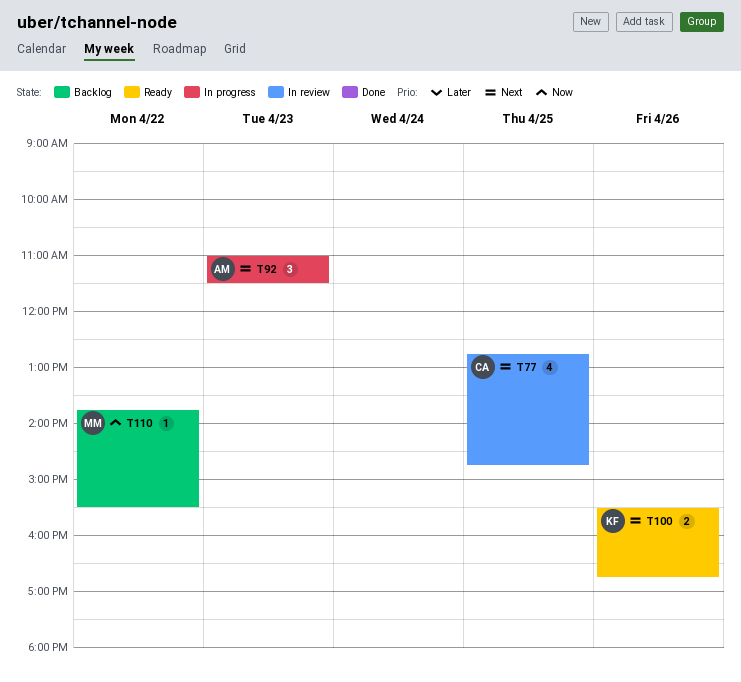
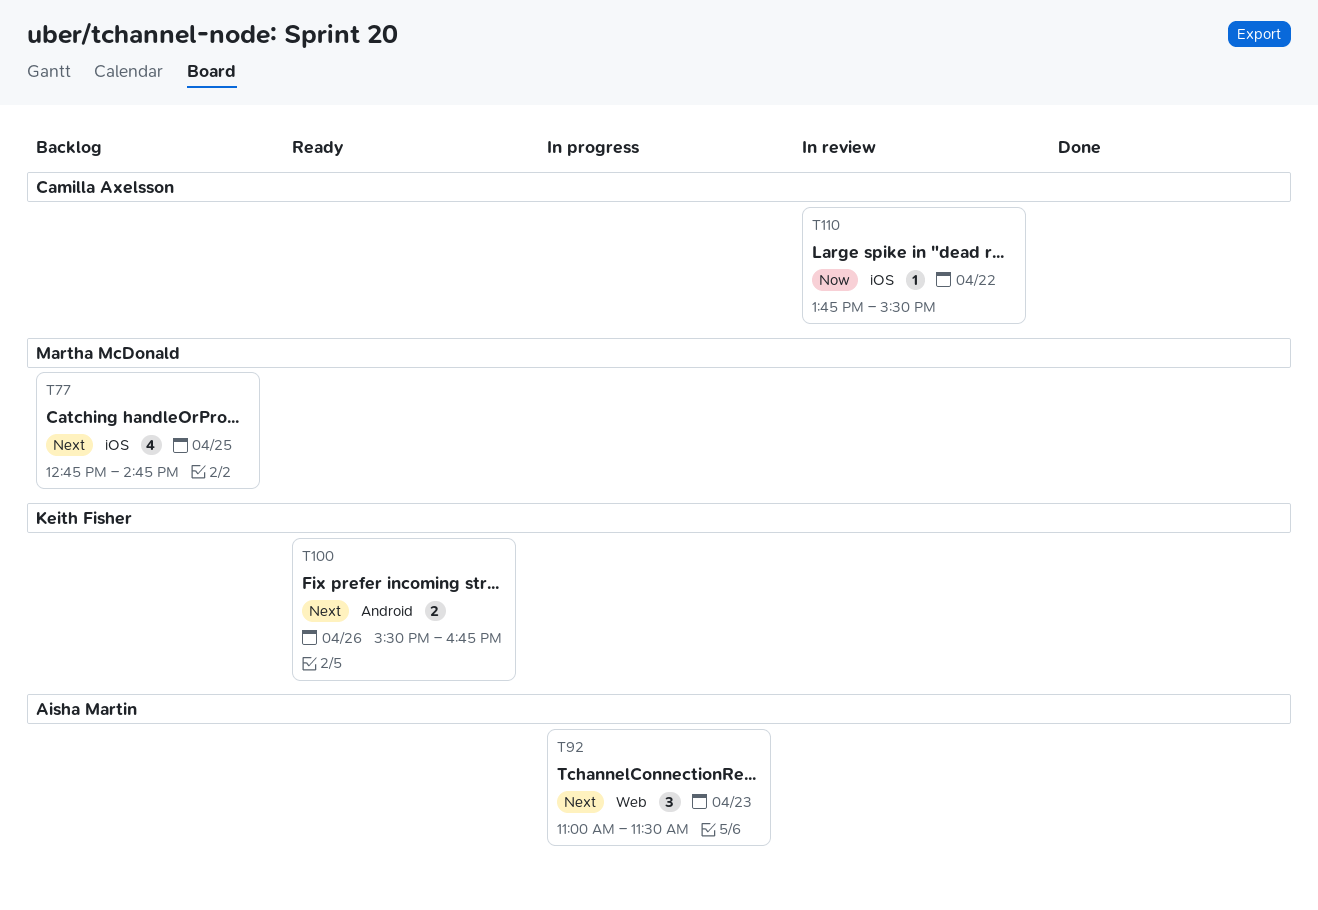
T77, status: In review -> Backlog
T77, owner: Camilla Axelsson -> Martha McDonald
T110, status: Backlog -> In review
T110, owner: Martha McDonald -> Camilla Axelsson

